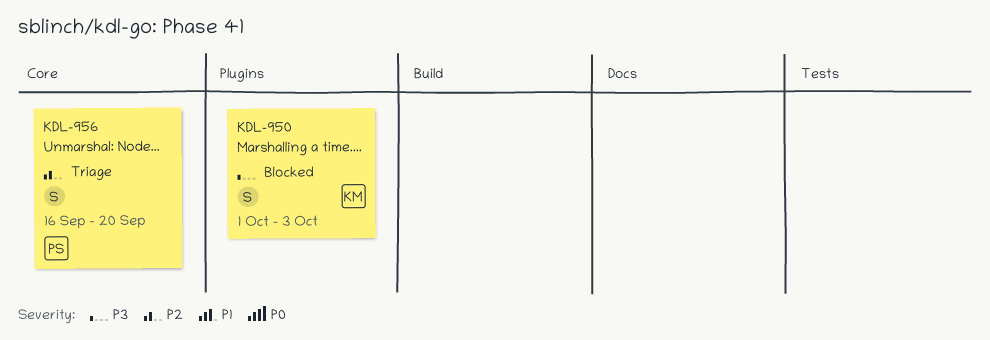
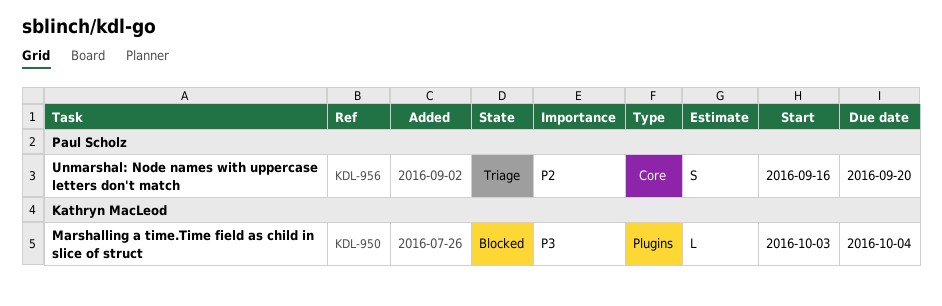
KDL-950, estimate: S -> L
KDL-950, start: Oct 1 -> Oct 3
KDL-950, due: Oct 3 -> Oct 4

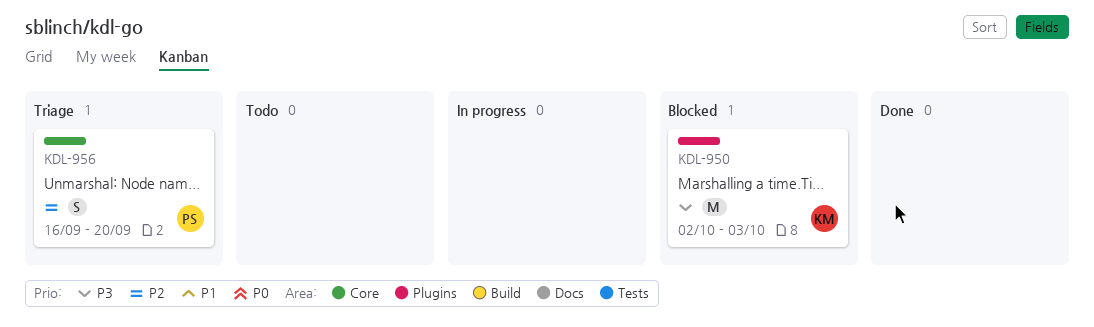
KDL-950, estimate: L -> M
KDL-950, start: Oct 3 -> Oct 2
KDL-950, due: Oct 4 -> Oct 3

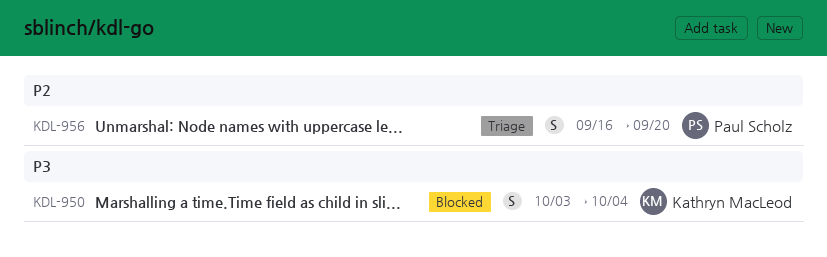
KDL-950, estimate: M -> S
KDL-950, start: Oct 2 -> Oct 3
KDL-950, due: Oct 3 -> Oct 4

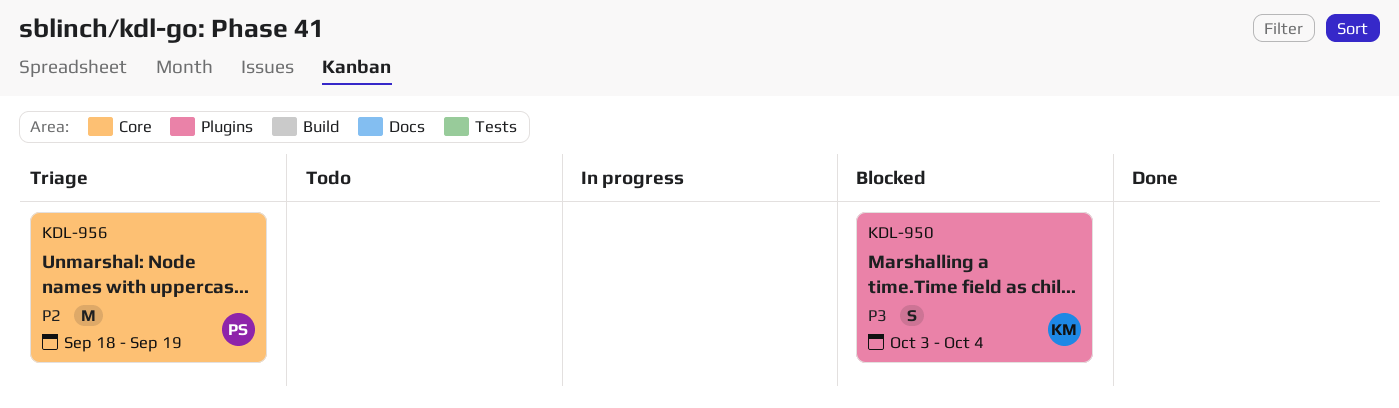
KDL-956, estimate: S -> M
KDL-956, start: Sep 16 -> Sep 18
KDL-956, due: Sep 20 -> Sep 19

